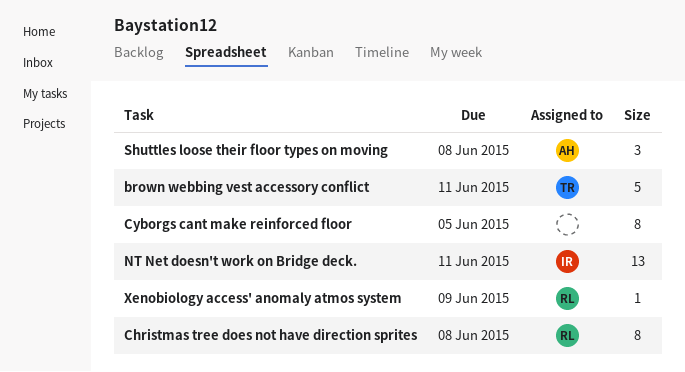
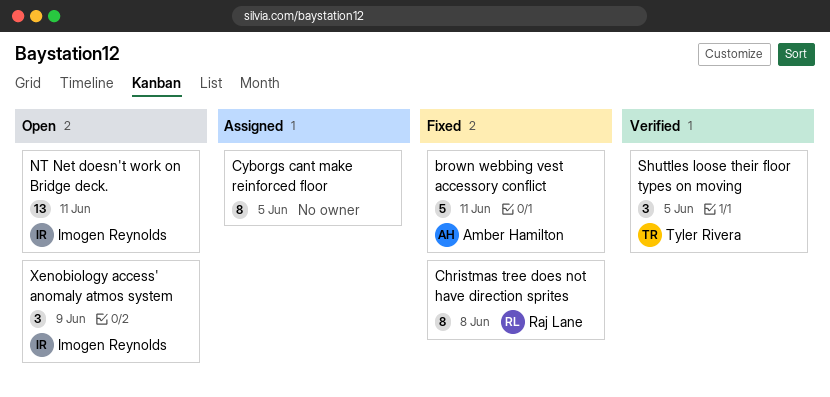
brown webbing vest accessory conflict, owner: Tyler Rivera -> Amber Hamilton
Shuttles loose their floor types on moving, owner: Amber Hamilton -> Tyler Rivera
Shuttles loose their floor types on moving, due: Jun 8 -> Jun 5
Xenobiology access' anomaly atmos system, owner: Raj Lane -> Imogen Reynolds
Xenobiology access' anomaly atmos system, estimate: 1 -> 3

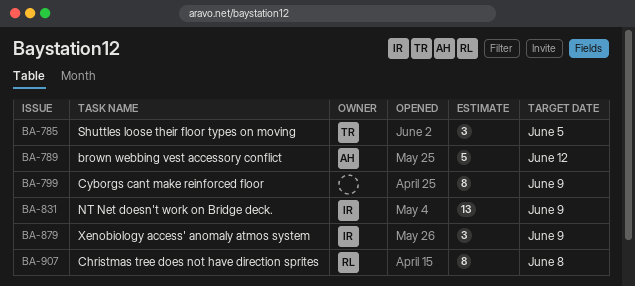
brown webbing vest accessory conflict, due: Jun 11 -> Jun 12
Cyborgs cant make reinforced floor, due: Jun 5 -> Jun 9
NT Net doesn't work on Bridge deck., due: Jun 11 -> Jun 9

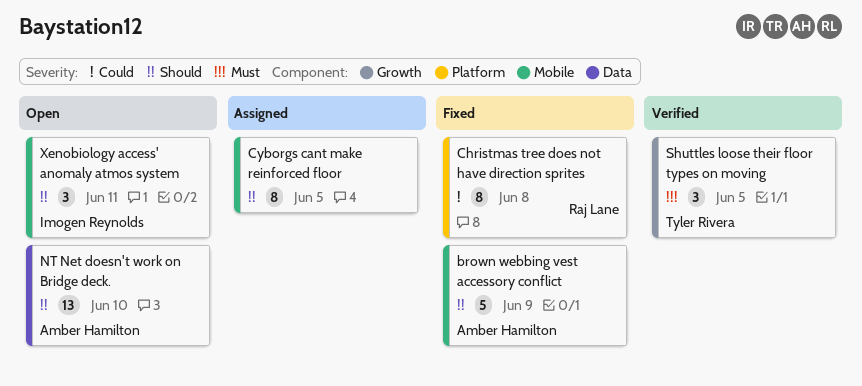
brown webbing vest accessory conflict, due: Jun 12 -> Jun 9
Cyborgs cant make reinforced floor, due: Jun 9 -> Jun 5
NT Net doesn't work on Bridge deck., owner: Imogen Reynolds -> Amber Hamilton
NT Net doesn't work on Bridge deck., due: Jun 9 -> Jun 10
Xenobiology access' anomaly atmos system, due: Jun 9 -> Jun 11

